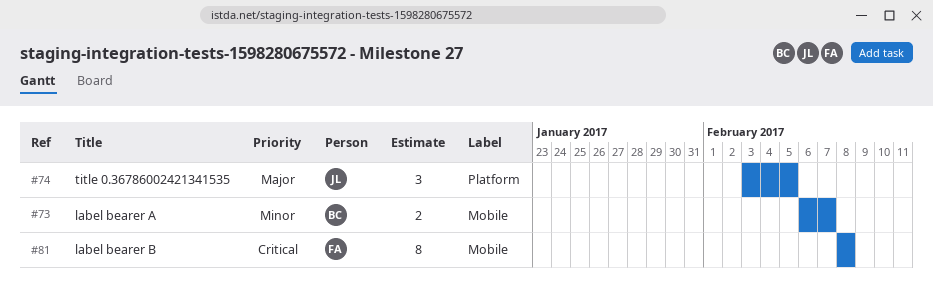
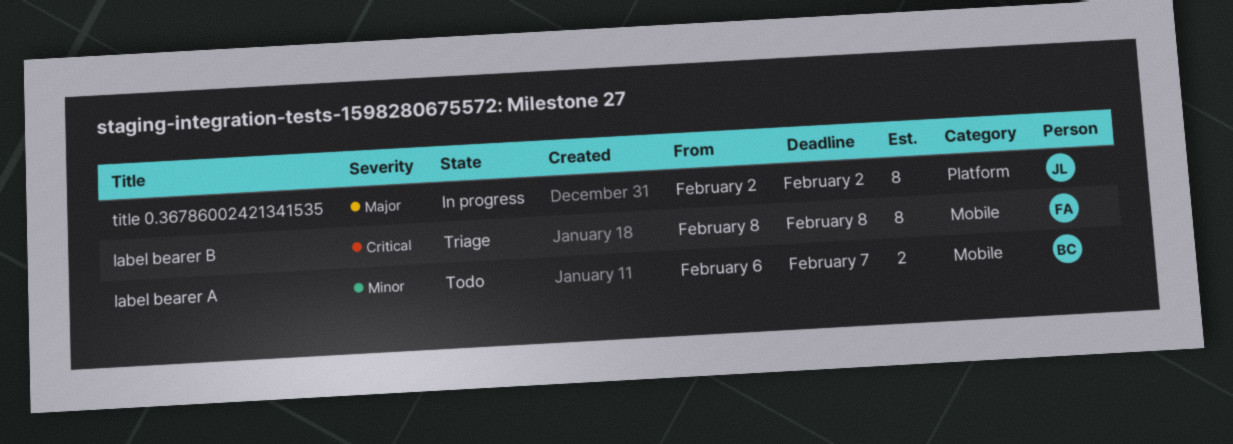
title 0.36786002421341535, estimate: 3 -> 8
title 0.36786002421341535, start: Feb 3 -> Feb 2
title 0.36786002421341535, due: Feb 5 -> Feb 2

